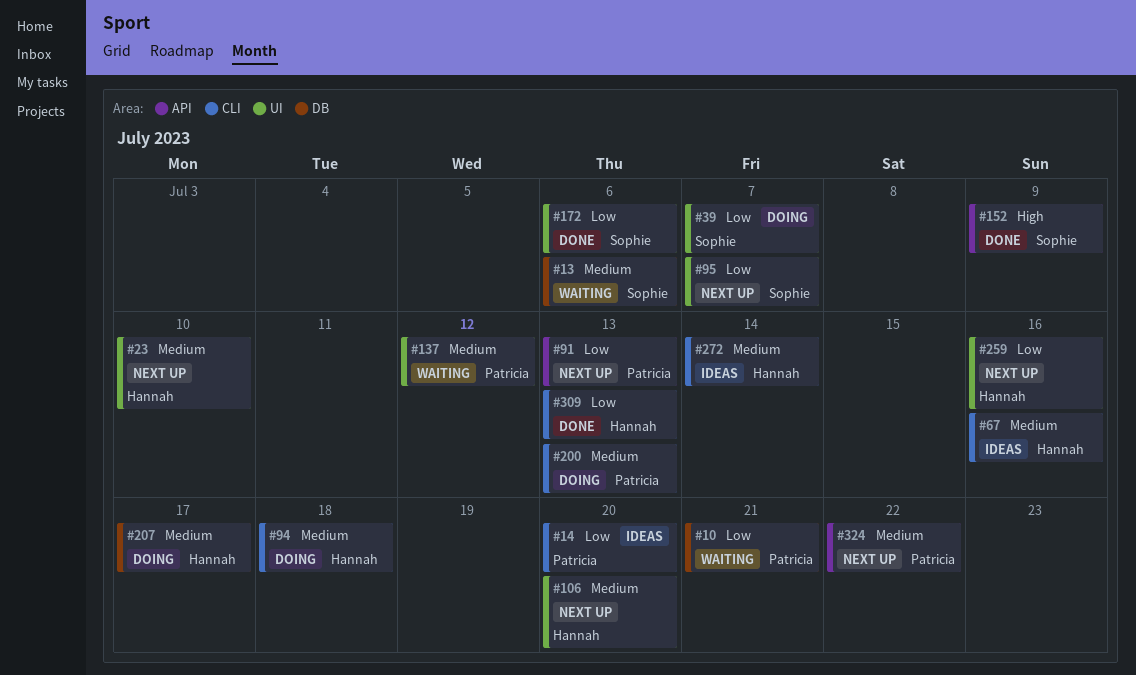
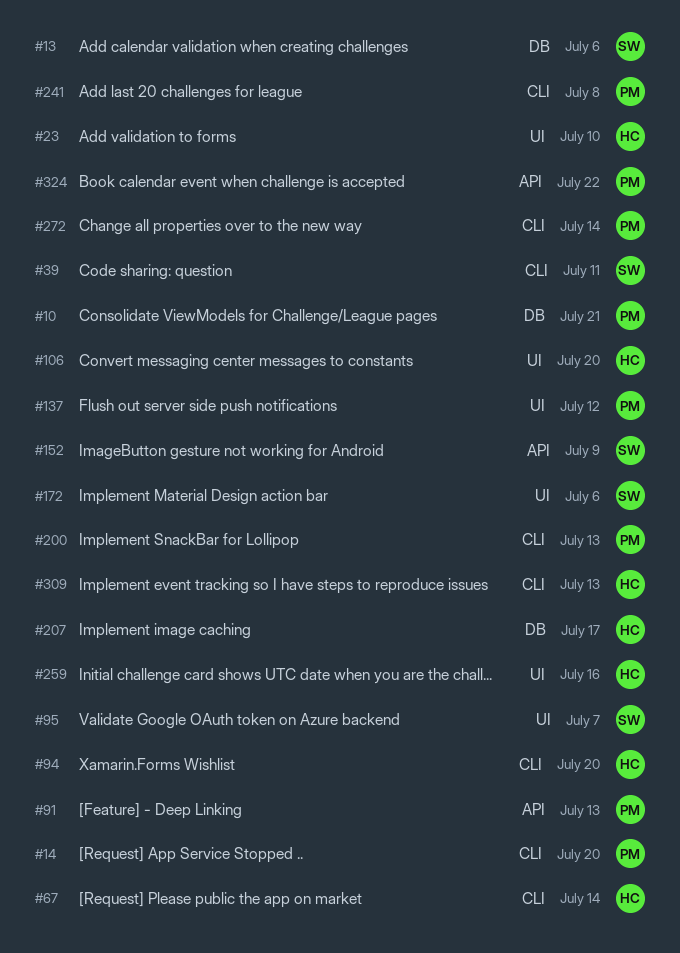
#39, label: UI -> CLI
#39, due: Jul 7 -> Jul 11
#67, due: Jul 16 -> Jul 14
#94, due: Jul 18 -> Jul 20
#241: none -> present
#272, owner: Hannah -> Patricia

